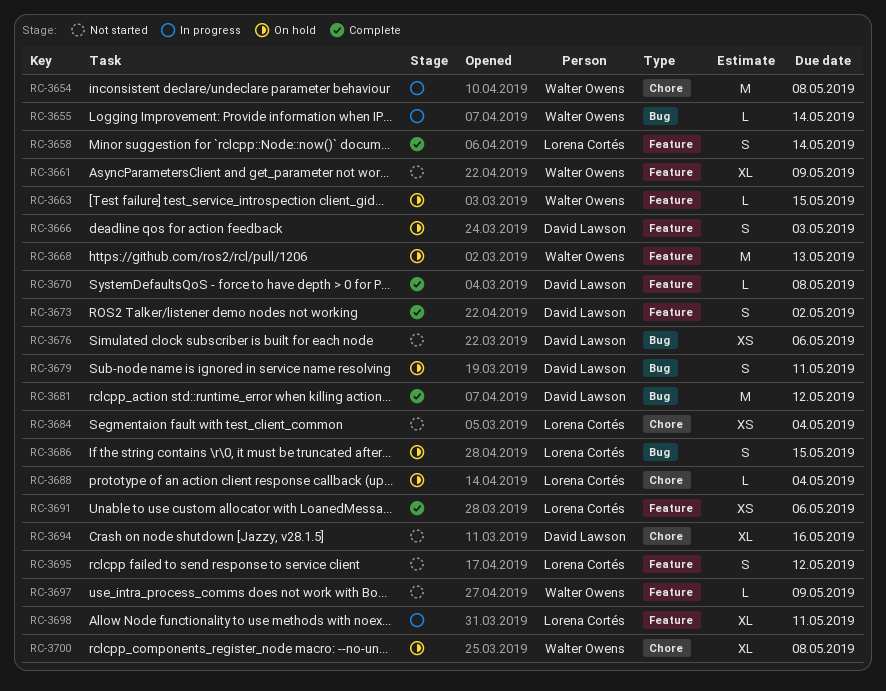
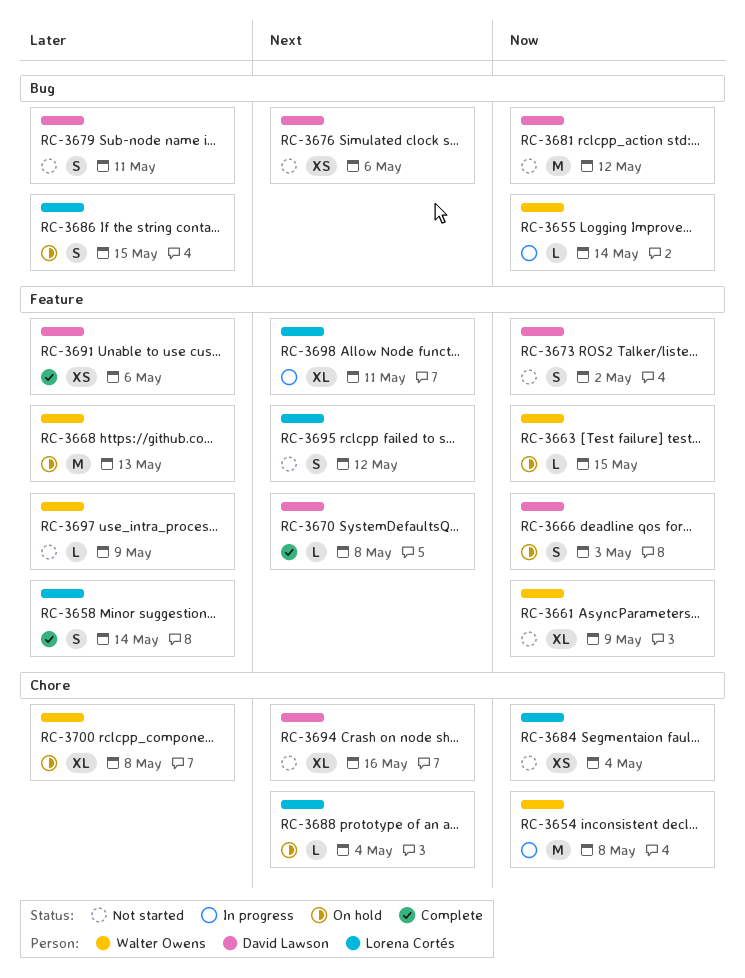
RC-3673, status: Complete -> Not started
RC-3679, status: On hold -> Not started
RC-3681, status: Complete -> Not started
RC-3691, owner: Lorena Cortés -> David Lawson

